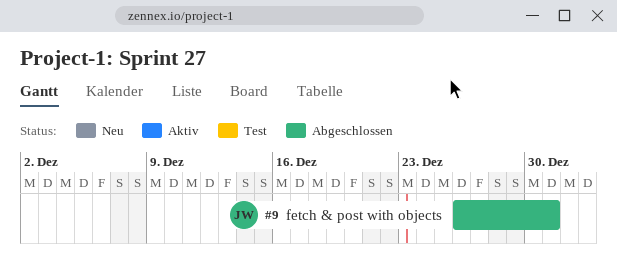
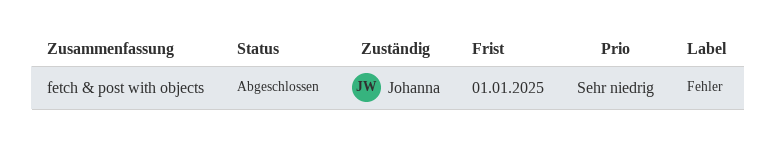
fetch & post with objects, due: Dec 31 -> Jan 1

